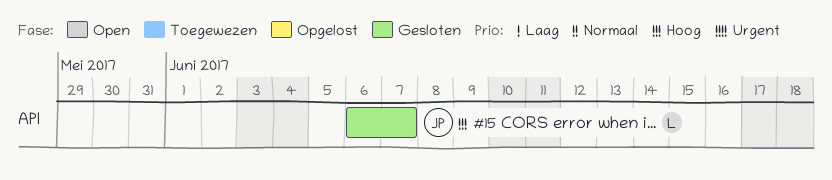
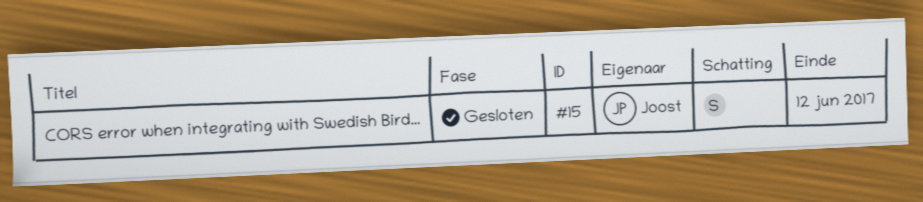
#15, estimate: L -> S
#15, due: Jun 7 -> Jun 12

